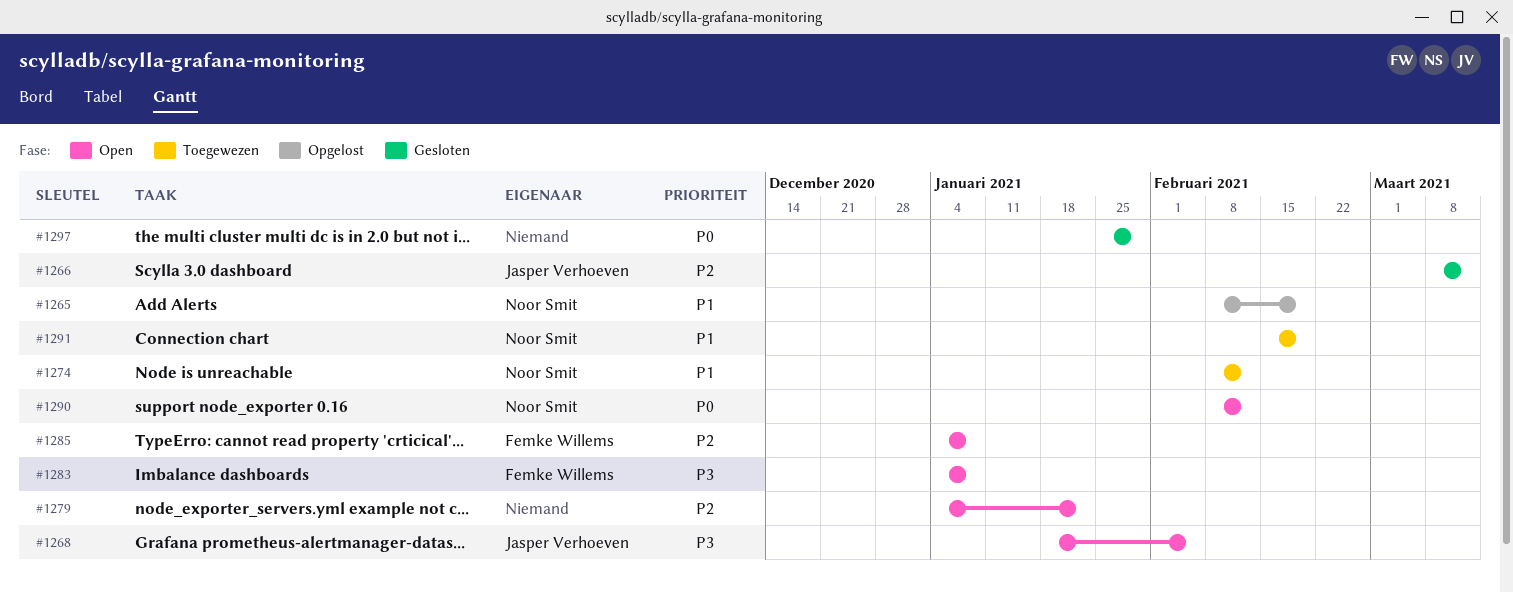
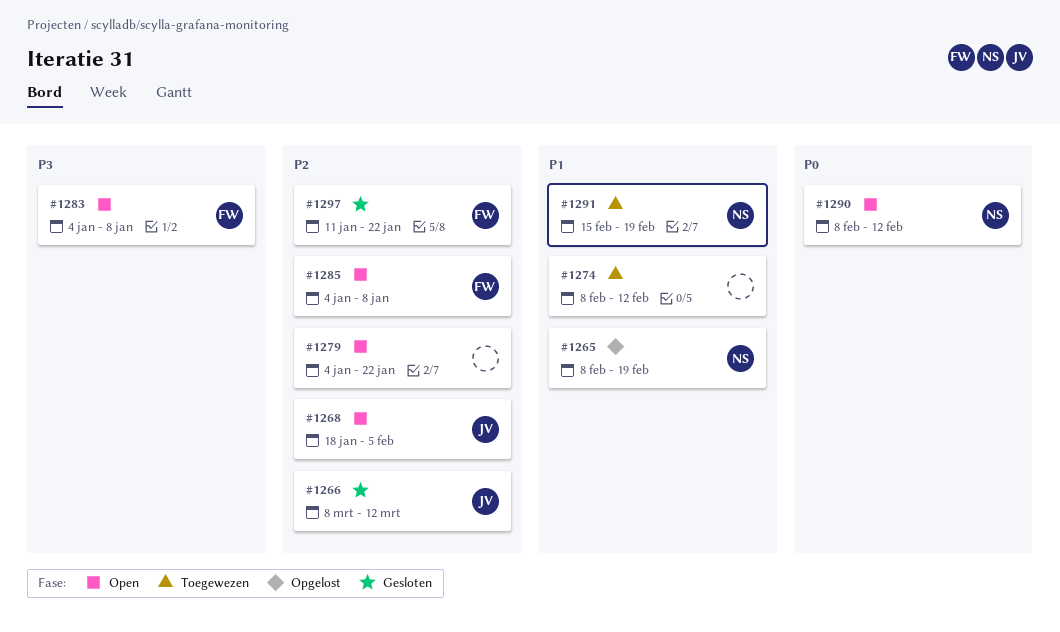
#1268, priority: P3 -> P2
#1274, owner: Noor Smit -> none
#1297, owner: none -> Femke Willems
#1297, priority: P0 -> P2
#1297, start: Jan 25 -> Jan 11
#1297, due: Jan 29 -> Jan 22

